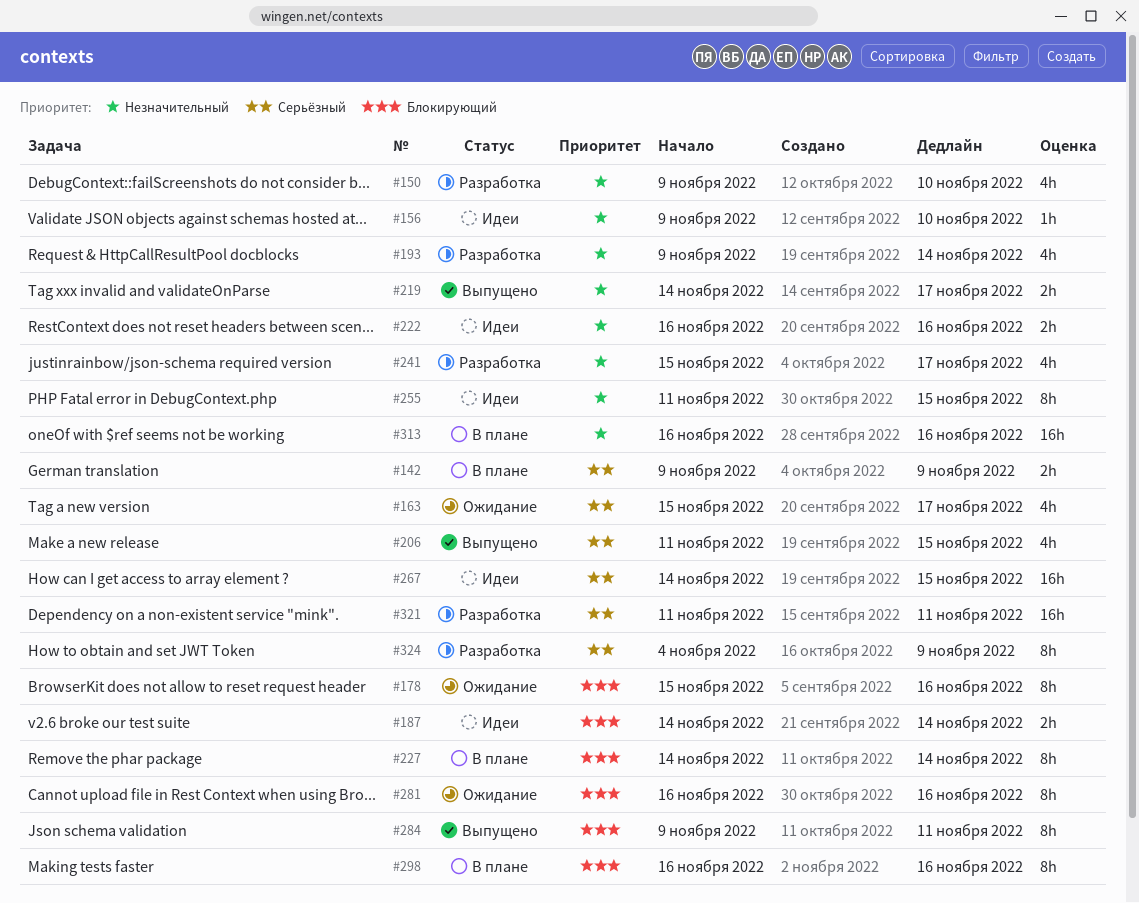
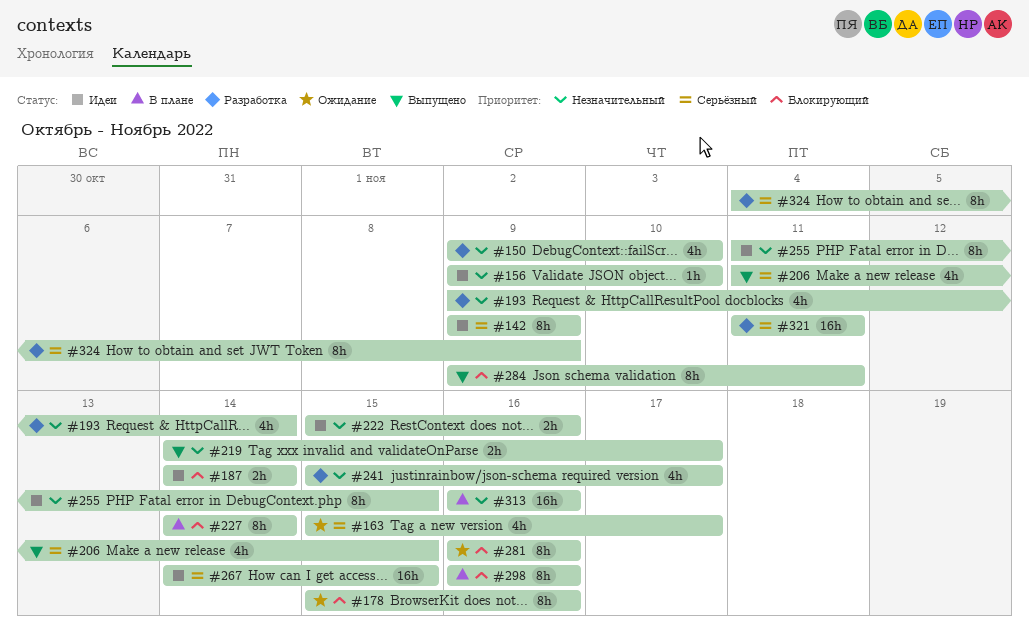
#142, status: В плане -> Идеи
#142, estimate: 2h -> 8h
#222, start: Nov 16 -> Nov 15

